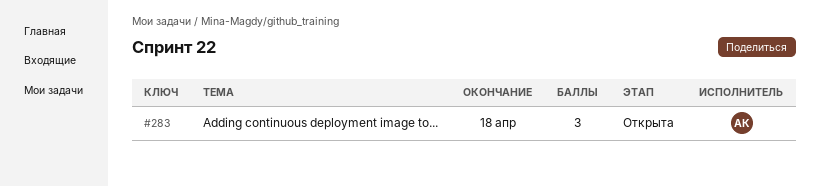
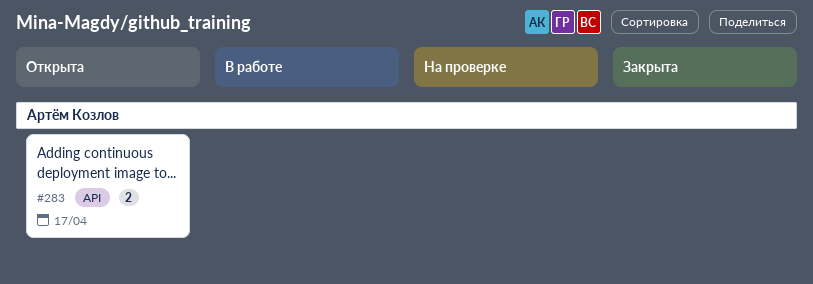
#283, estimate: 3 -> 2
#283, due: Apr 18 -> Apr 17

